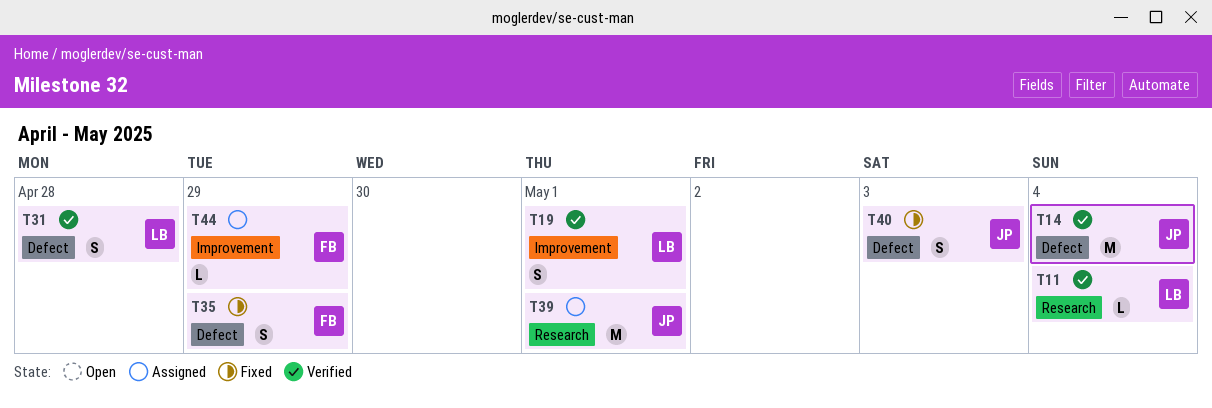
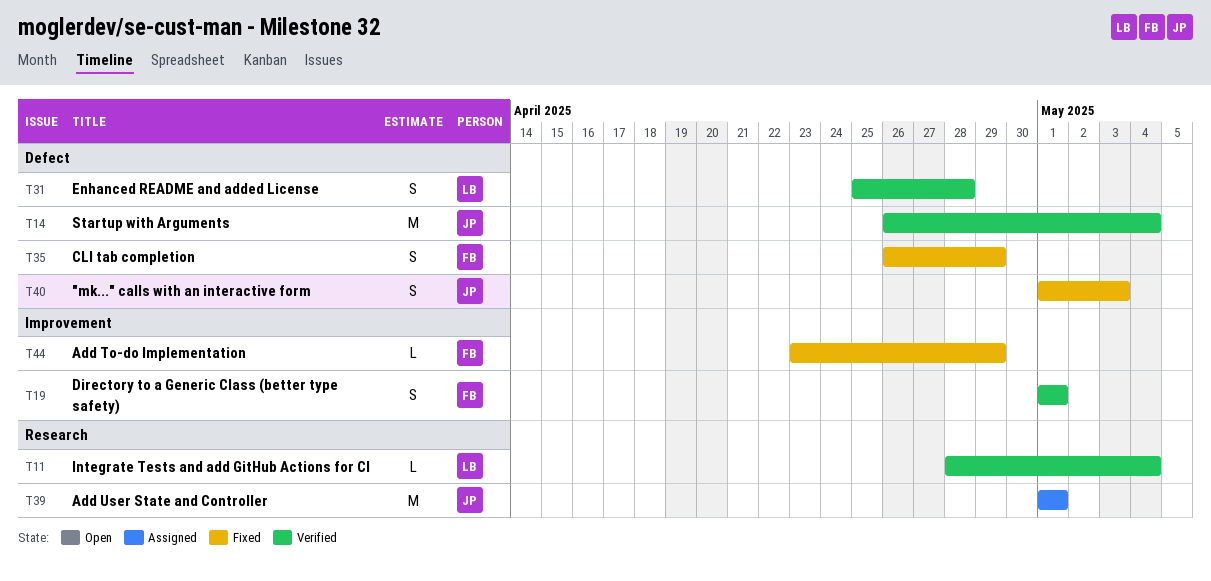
T19, owner: LB -> FB
T44, status: Assigned -> Fixed

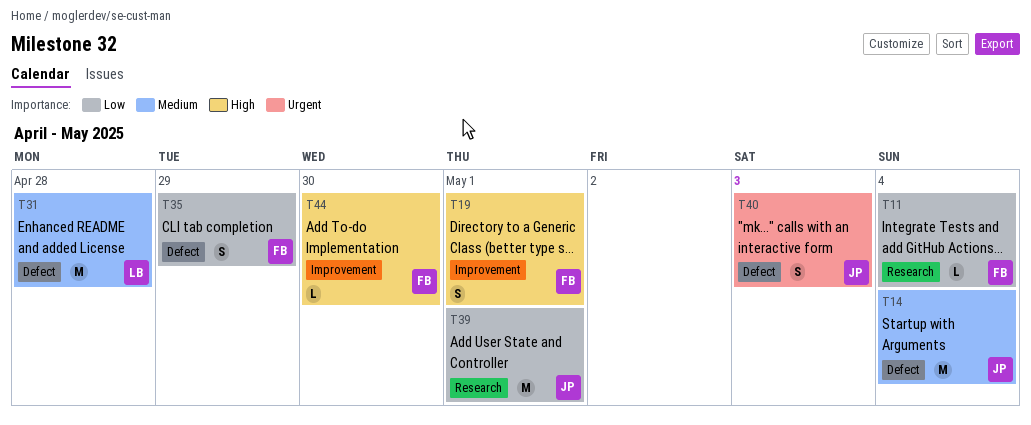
T11, owner: LB -> FB
T31, estimate: S -> M
T44, due: Apr 29 -> Apr 30

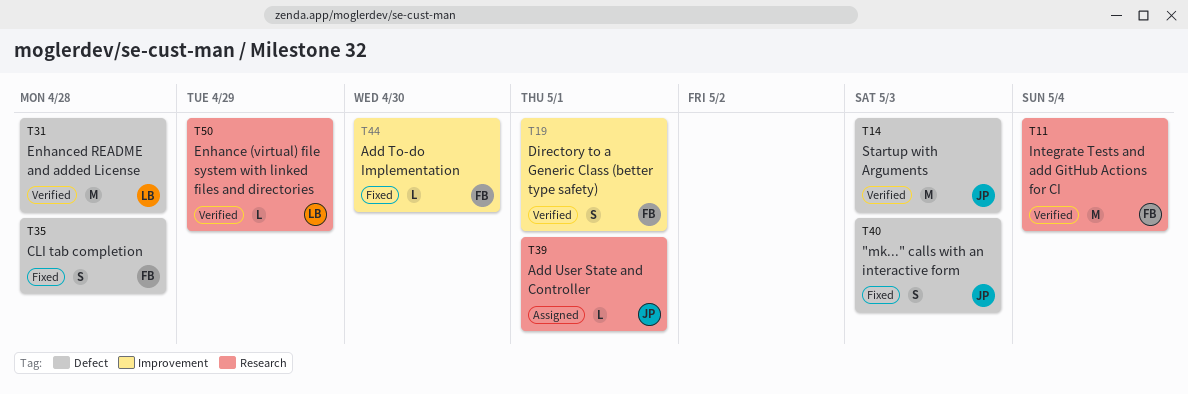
T11, estimate: L -> M
T14, due: May 4 -> May 3
T35, due: Apr 29 -> Apr 28
T39, estimate: M -> L
T50: none -> present

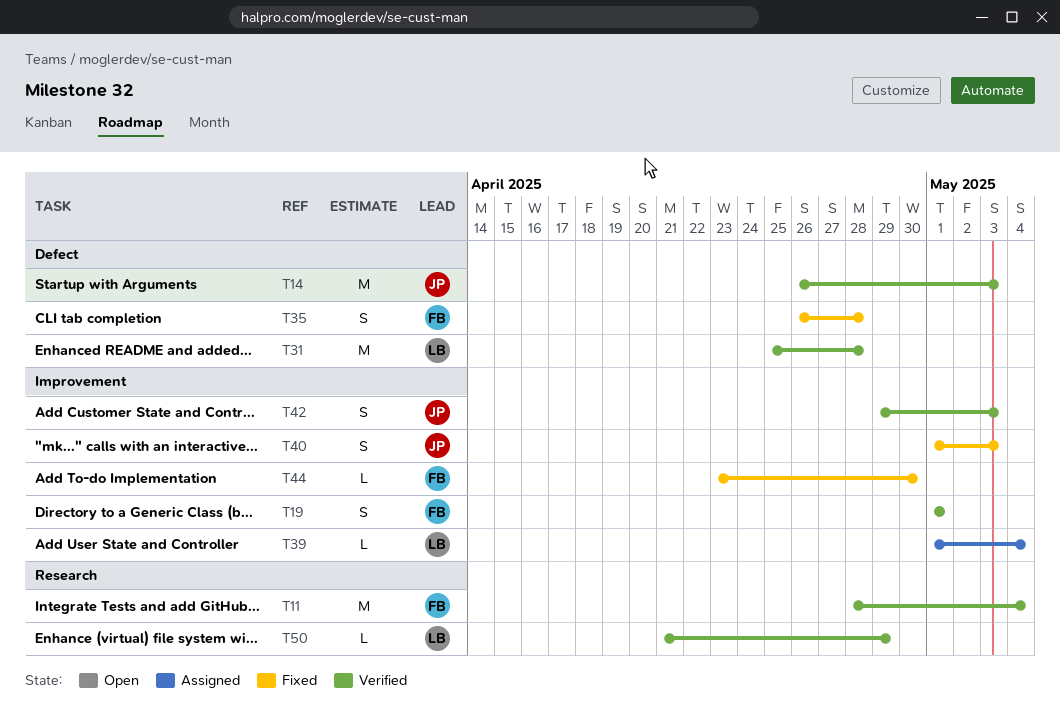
T39, owner: JP -> LB
T39, label: Research -> Improvement
T39, due: May 1 -> May 4
T40, label: Defect -> Improvement
T42: none -> present

